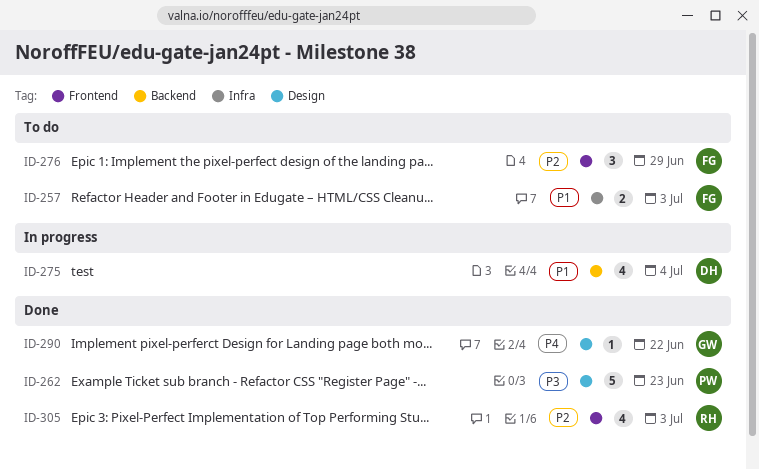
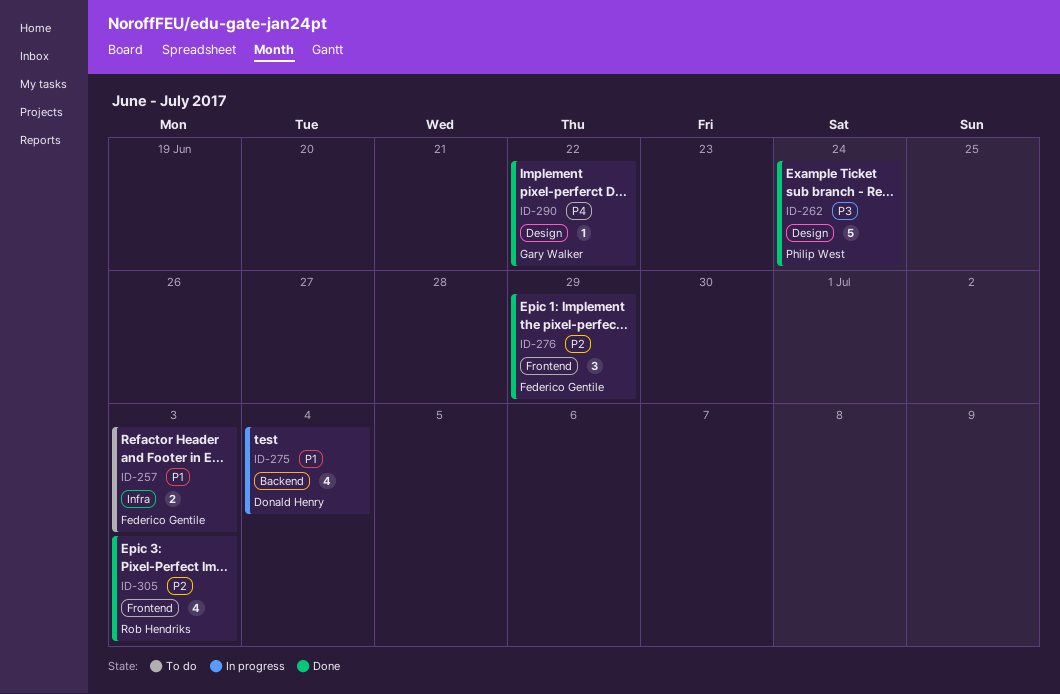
ID-262, due: Jun 23 -> Jun 24
ID-276, status: To do -> Done

